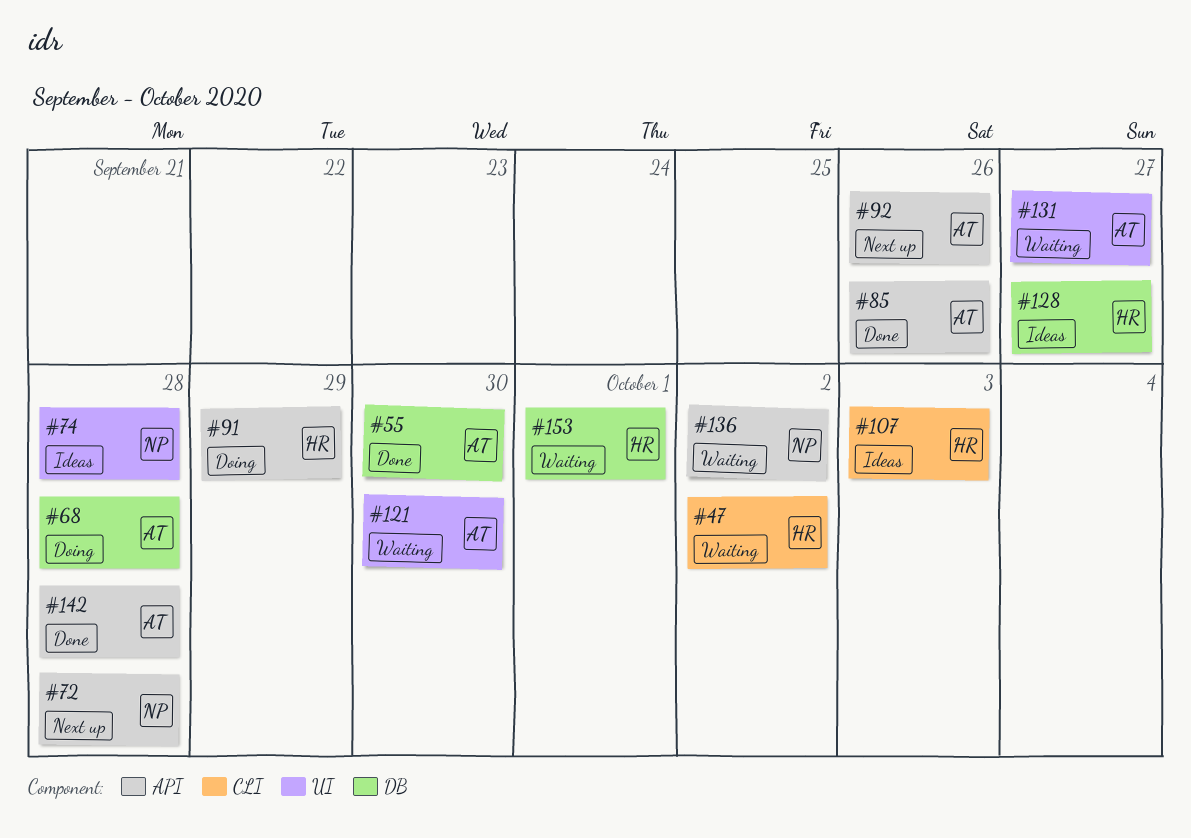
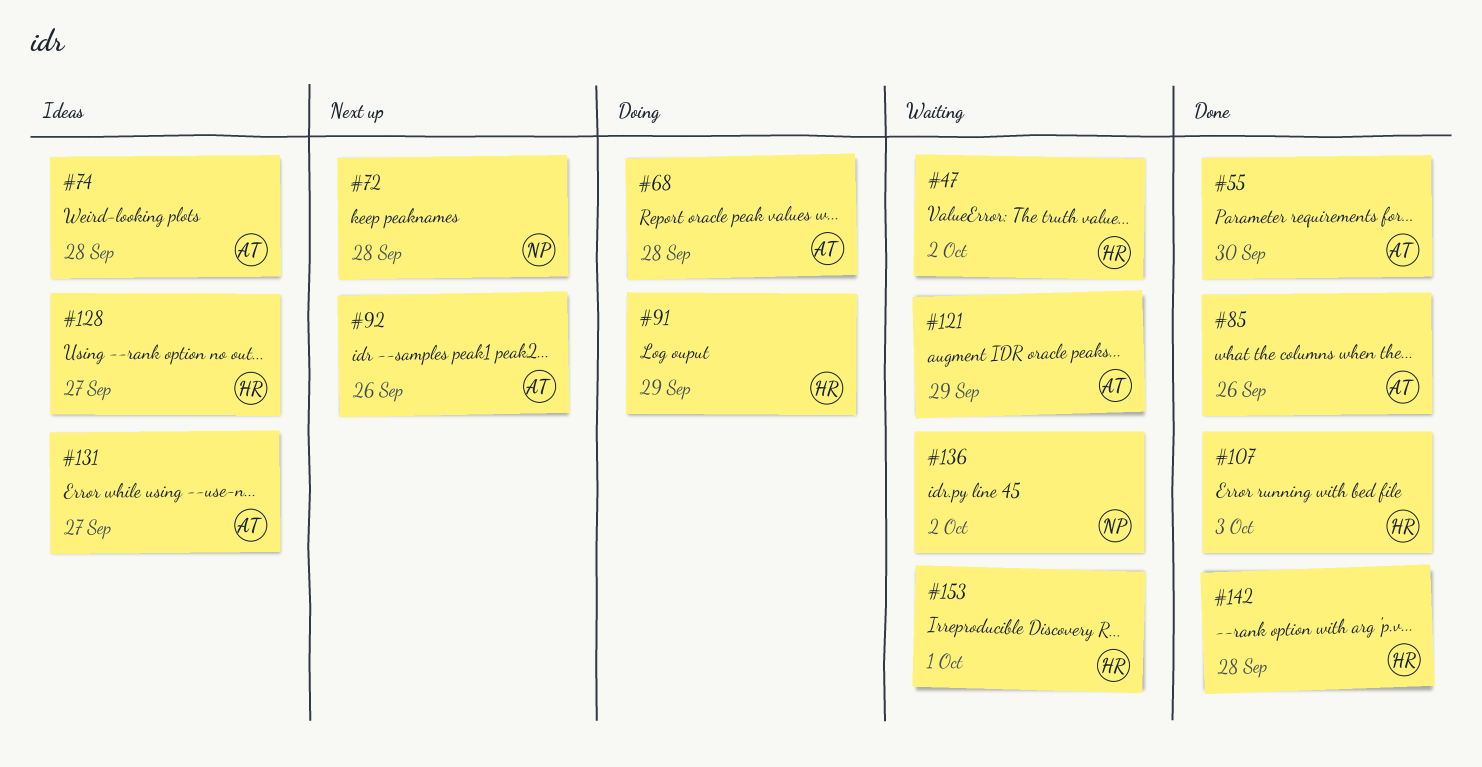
#74, owner: NP -> AT
#107, status: Ideas -> Done
#121, due: Sep 30 -> Sep 29
#131, status: Waiting -> Ideas
#142, owner: AT -> HR

